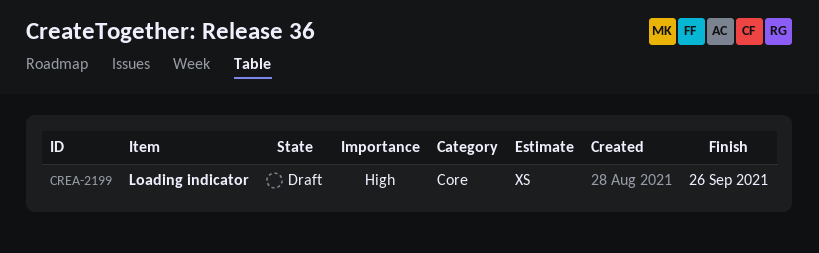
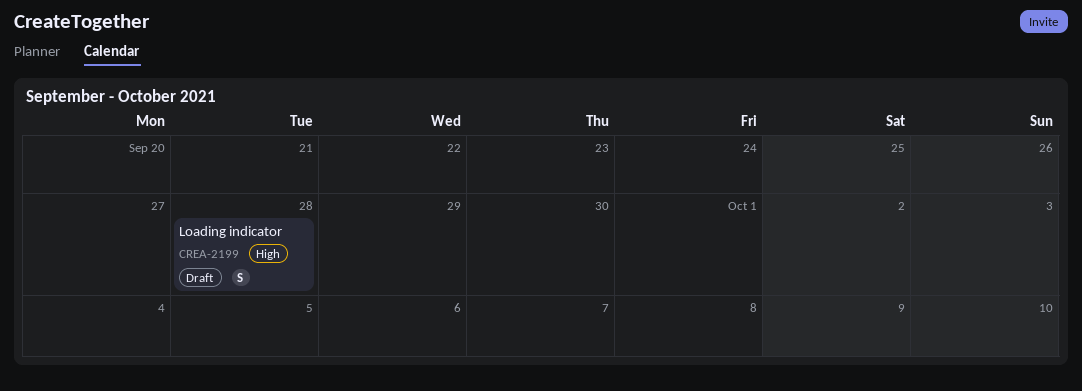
CREA-2199, estimate: XS -> S
CREA-2199, due: Sep 26 -> Sep 28

